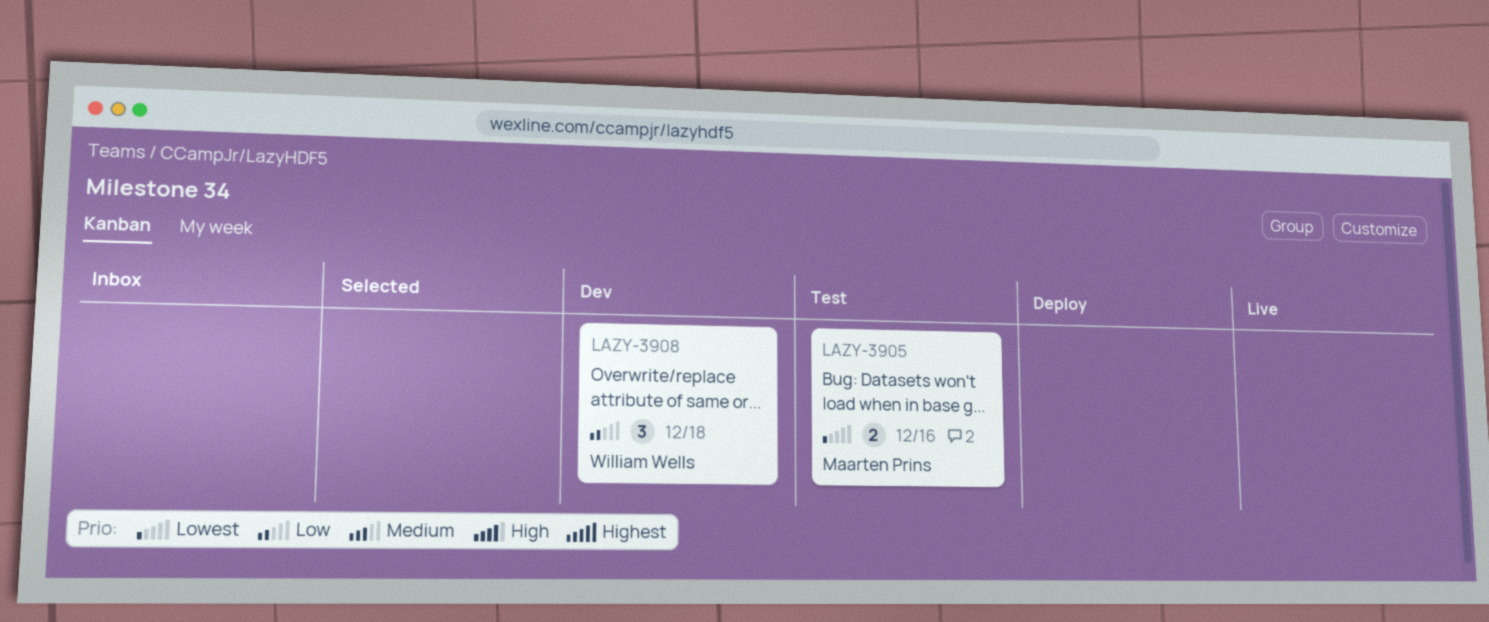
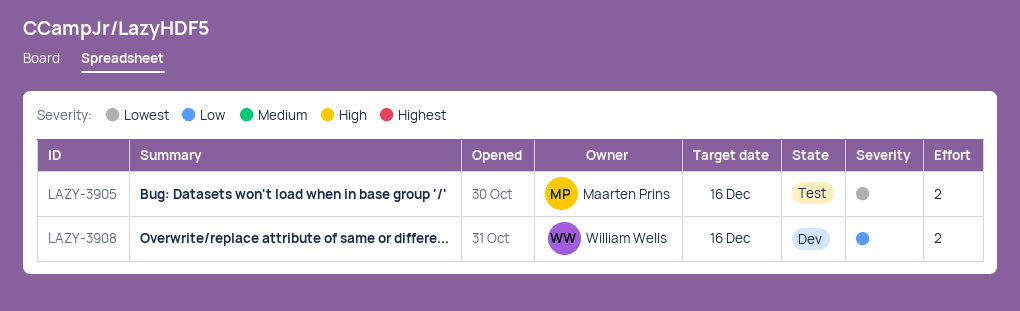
LAZY-3908, estimate: 3 -> 2
LAZY-3908, due: Dec 18 -> Dec 16

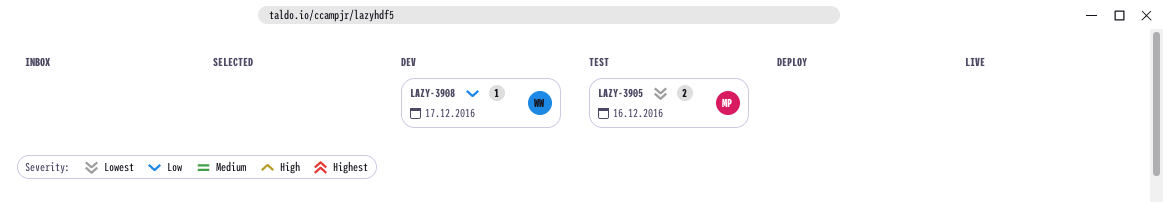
LAZY-3908, estimate: 2 -> 1
LAZY-3908, due: Dec 16 -> Dec 17

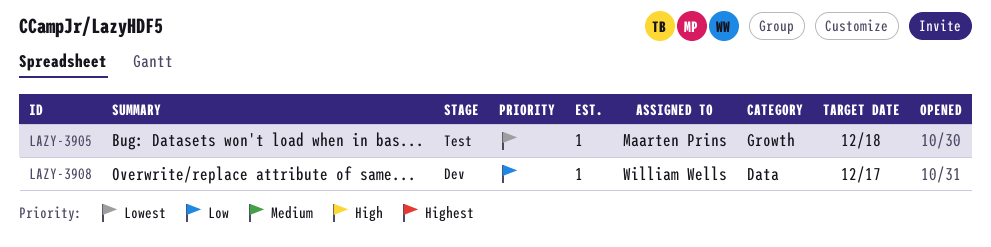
LAZY-3905, estimate: 2 -> 1
LAZY-3905, due: Dec 16 -> Dec 18

